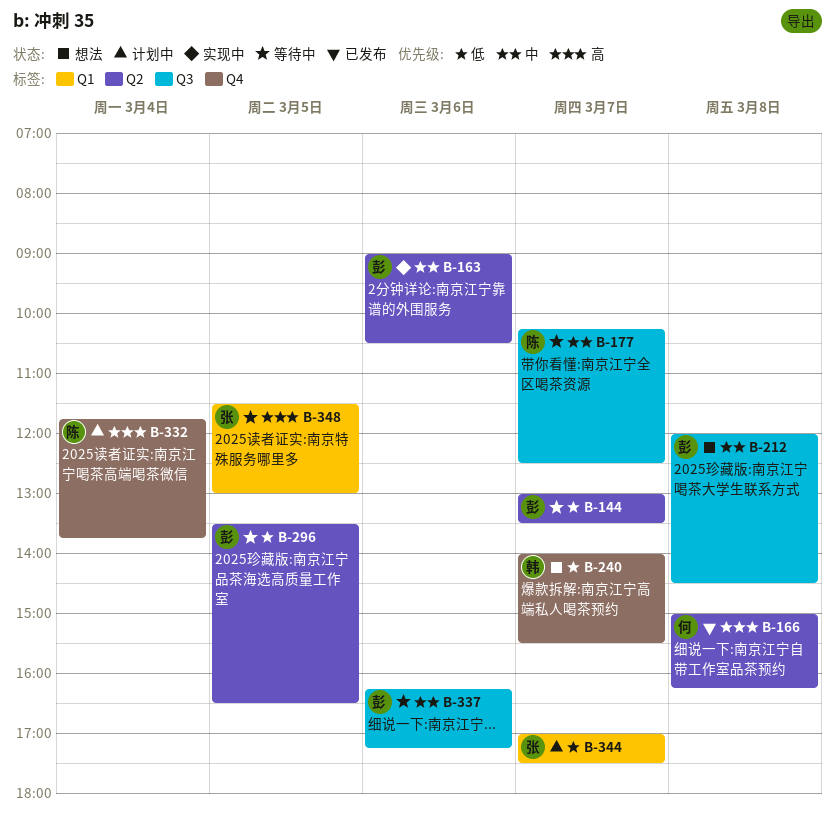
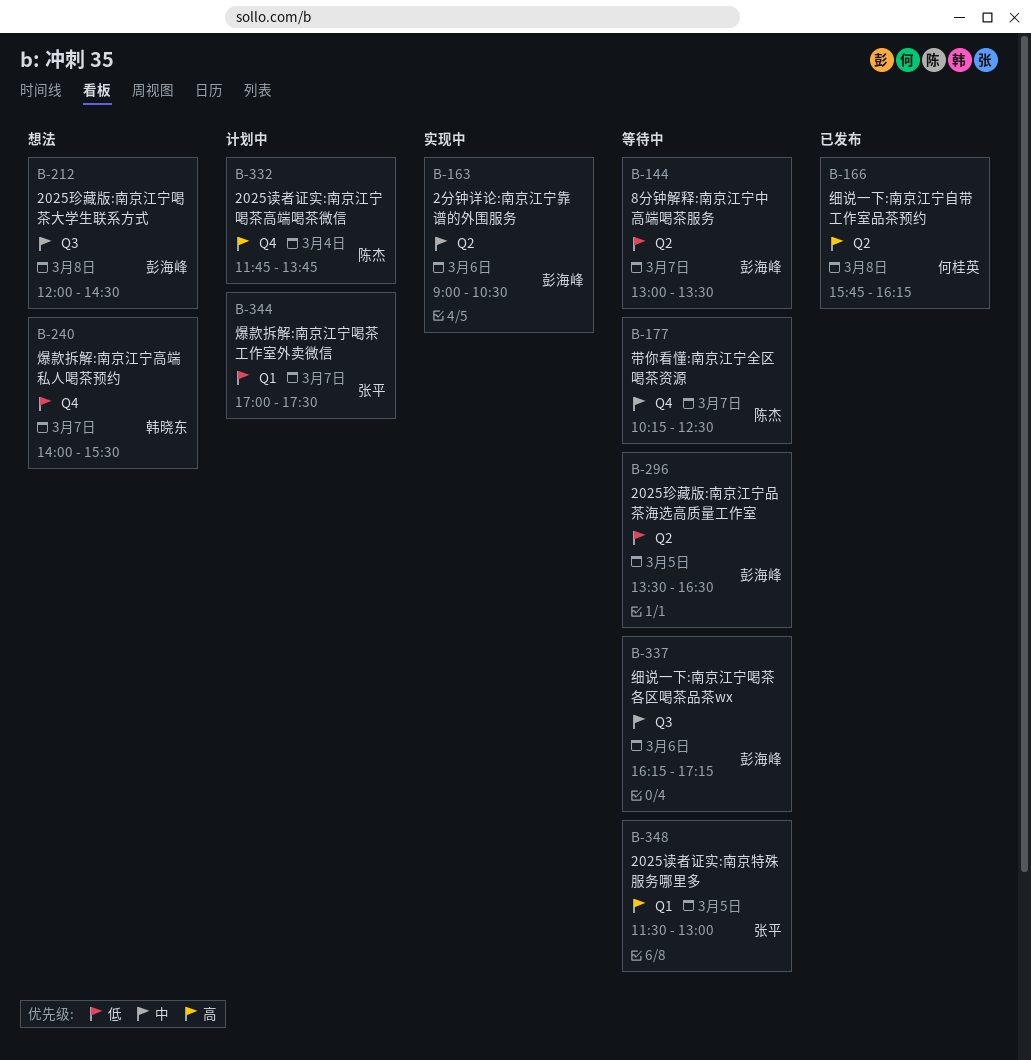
B-166, begins: 15:00 -> 15:45
B-177, label: Q3 -> Q4

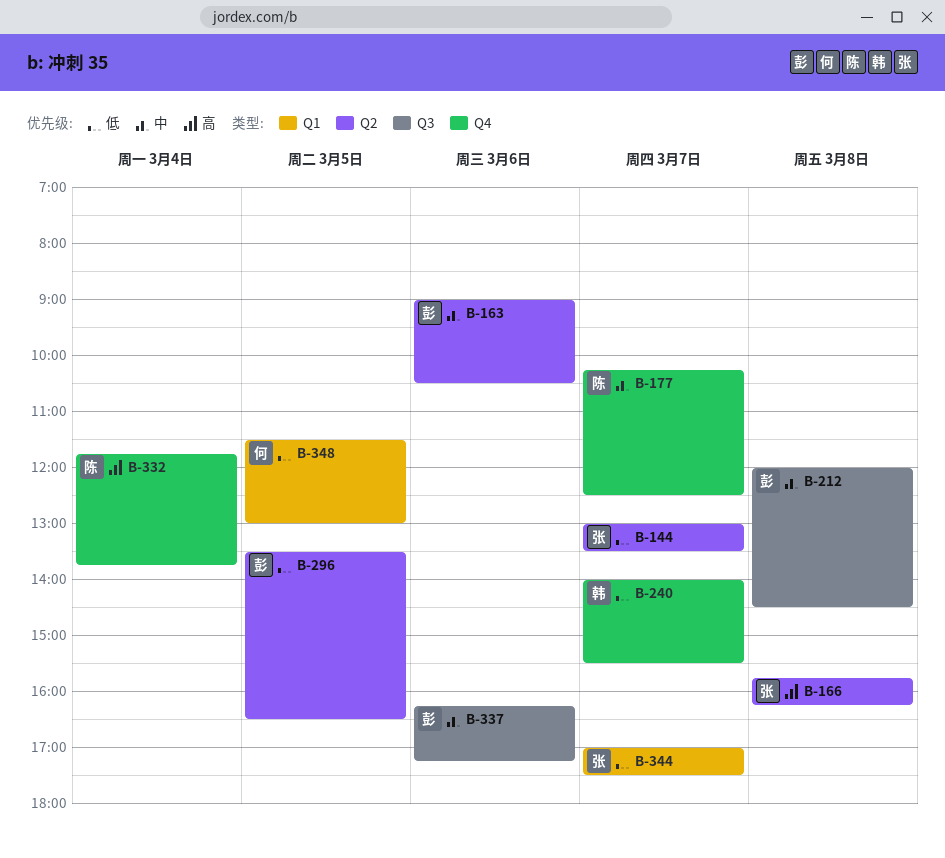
B-144, owner: 彭海峰 -> 张平
B-166, owner: 何桂英 -> 张平
B-348, owner: 张平 -> 何桂英
B-348, priority: 高 -> 低

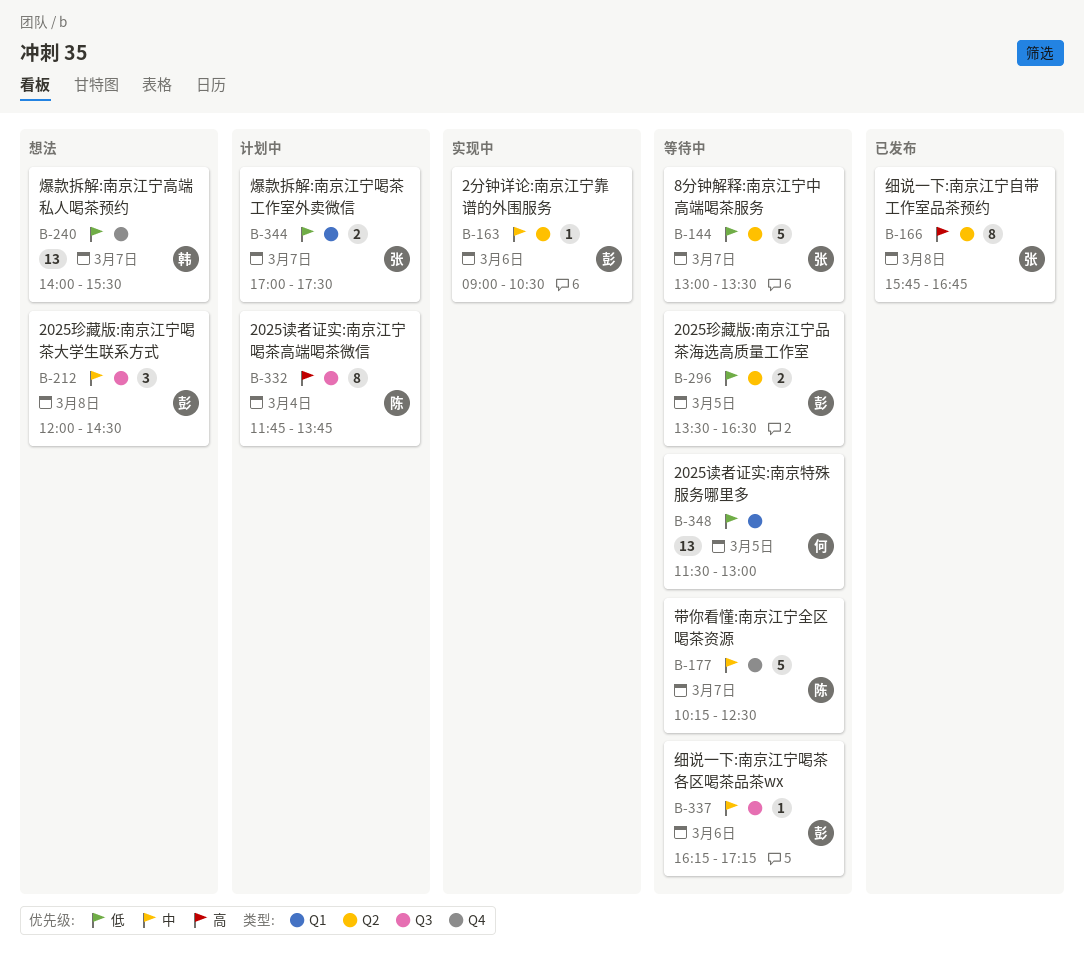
B-166, ends: 16:15 -> 16:45
B-332, label: Q4 -> Q3

